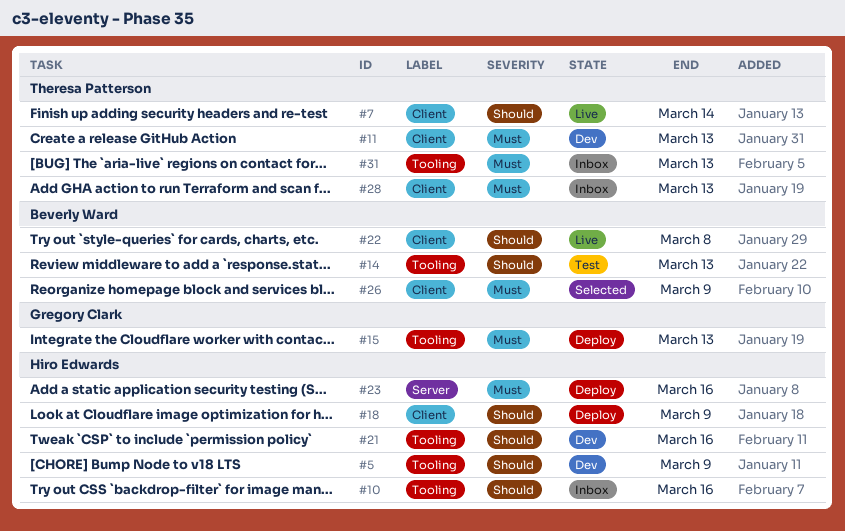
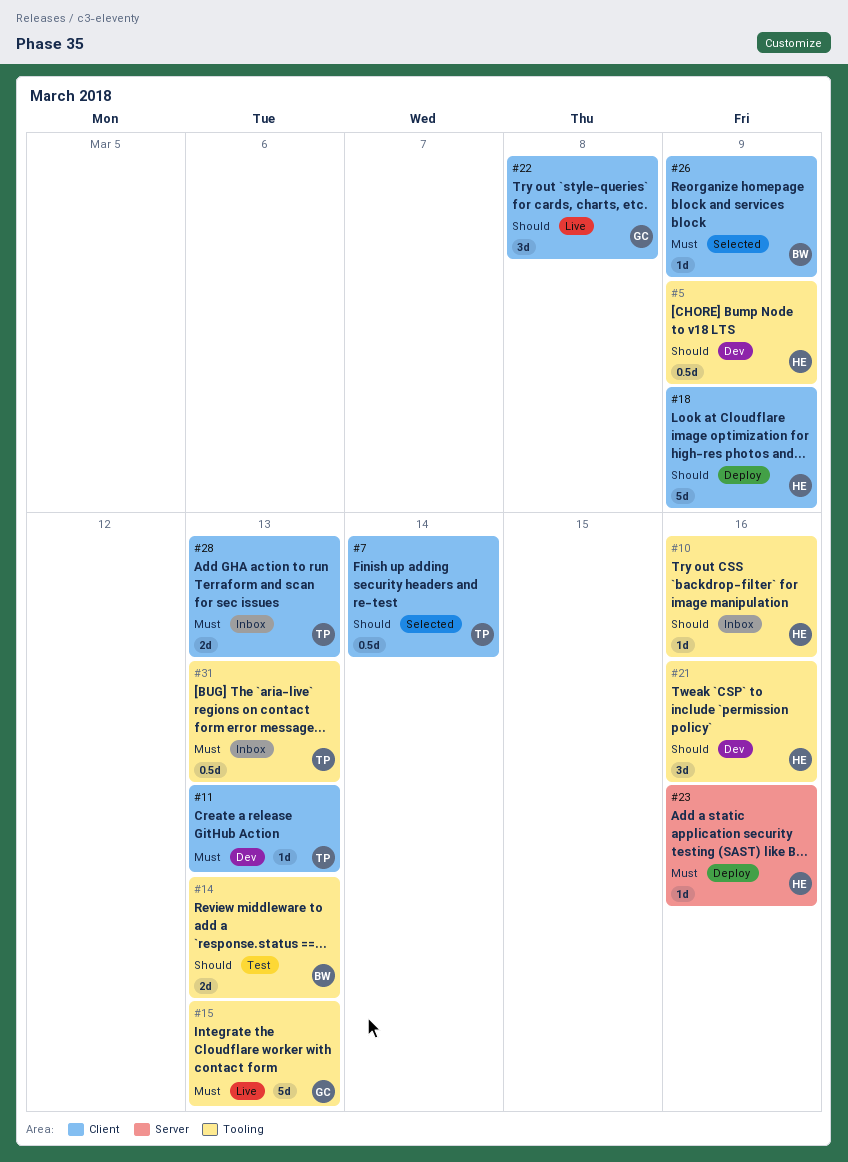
#7, status: Live -> Selected
#15, status: Deploy -> Live
#22, owner: Beverly Ward -> Gregory Clark

